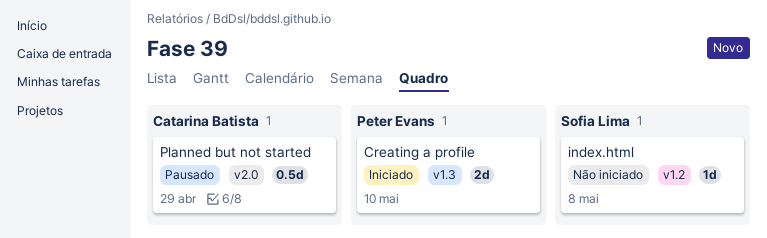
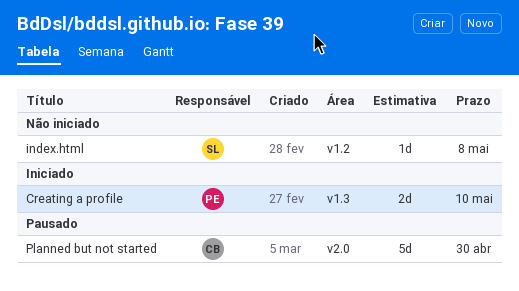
Planned but not started, estimate: 0.5d -> 5d
Planned but not started, due: Apr 29 -> Apr 30

